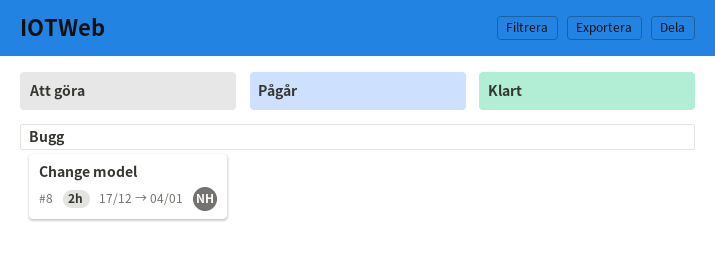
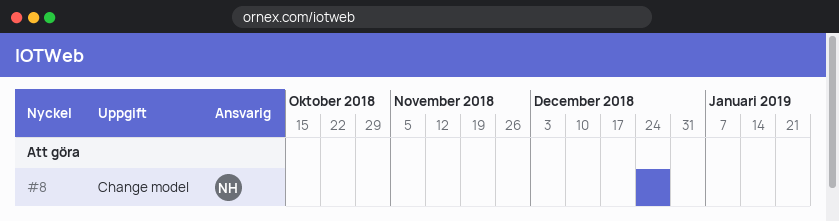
#8, start: Dec 17 -> Dec 24
#8, due: Jan 4 -> Dec 28

